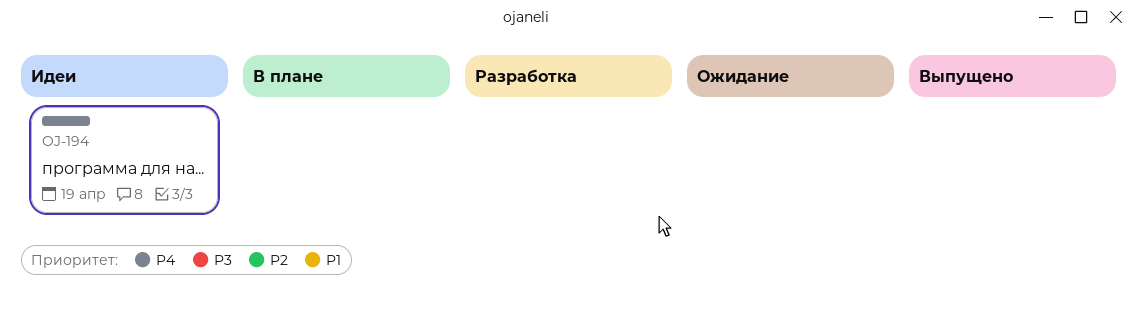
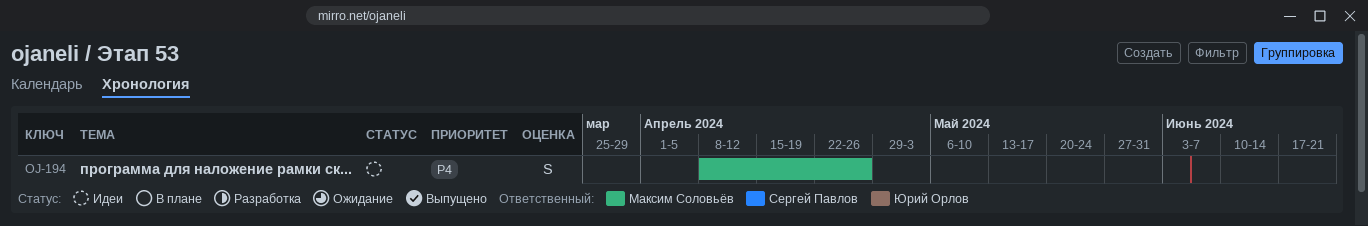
OJ-194, due: Apr 19 -> Apr 26

